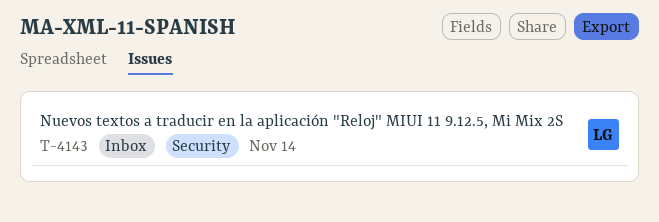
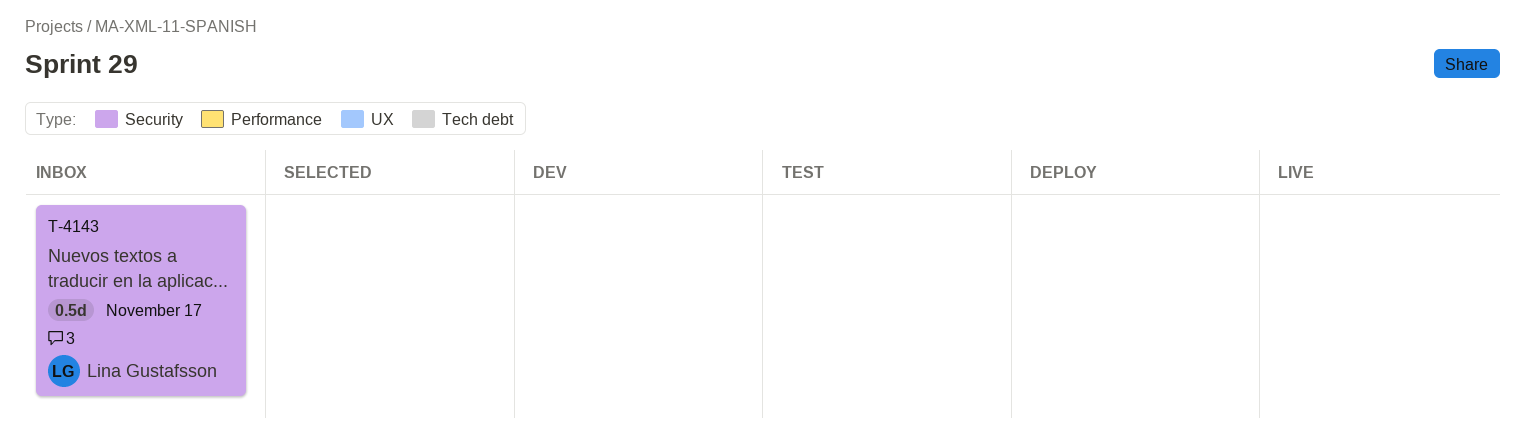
T-4143, due: Nov 14 -> Nov 17

